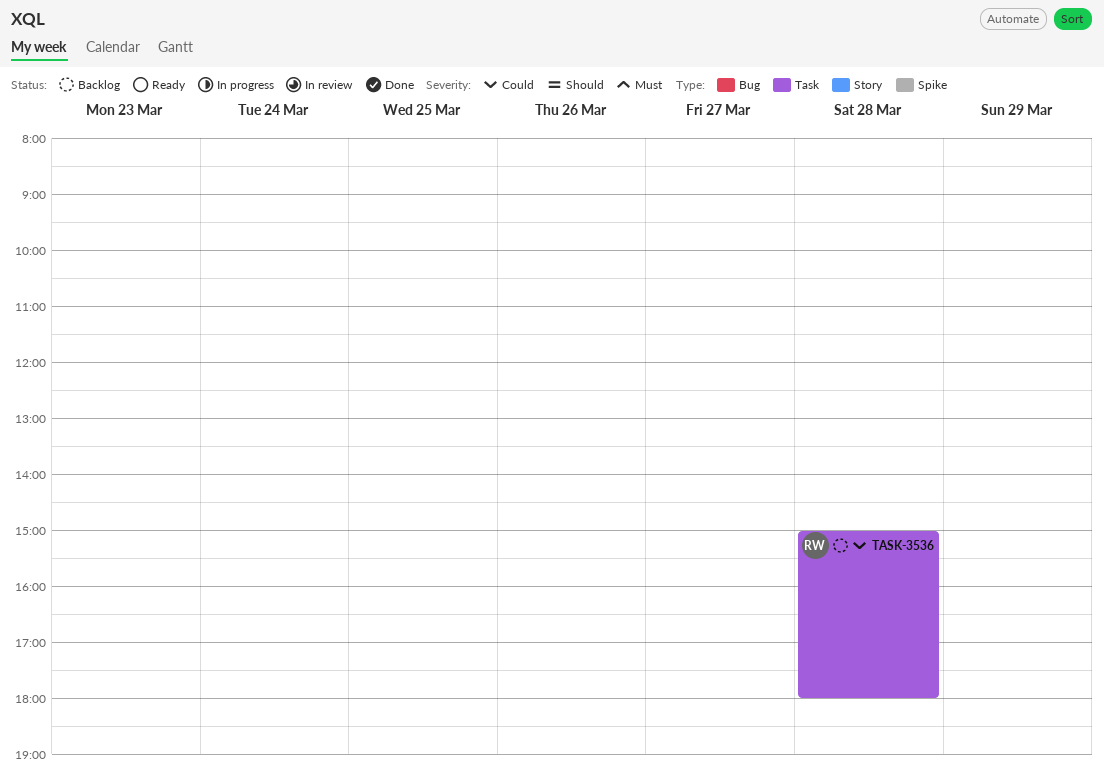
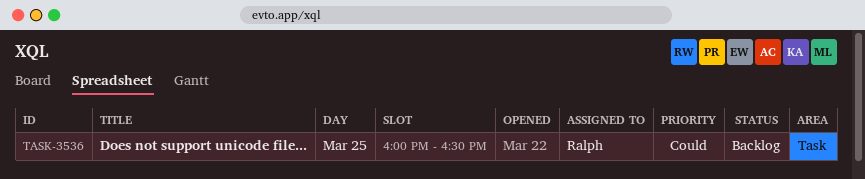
TASK-3536, day: Mar 28 -> Mar 25
TASK-3536, begins: 15:00 -> 16:00
TASK-3536, ends: 18:00 -> 16:30

